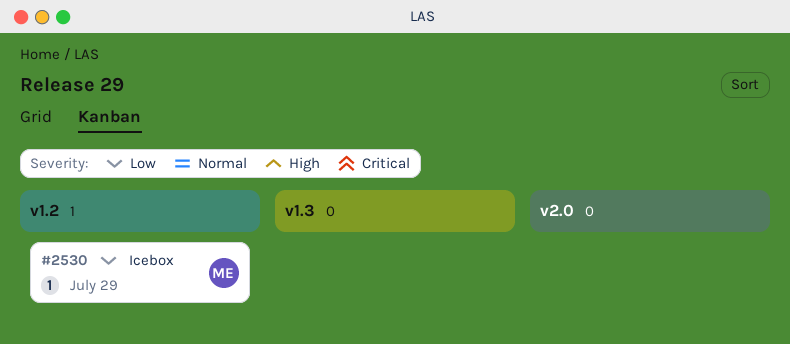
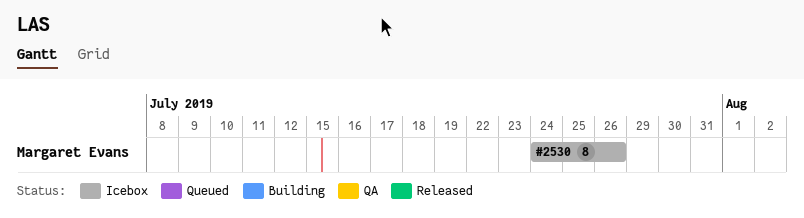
#2530, estimate: 1 -> 8
#2530, due: Jul 29 -> Jul 26

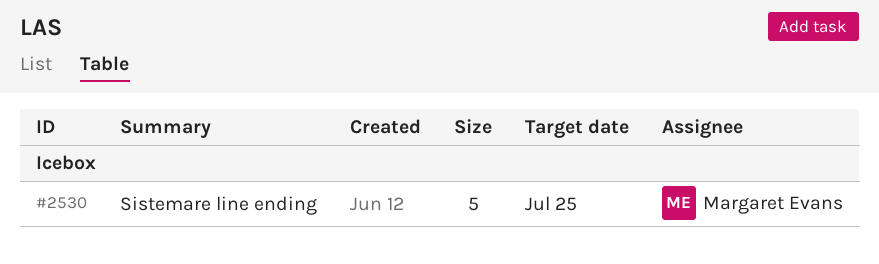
#2530, estimate: 8 -> 5
#2530, due: Jul 26 -> Jul 25

